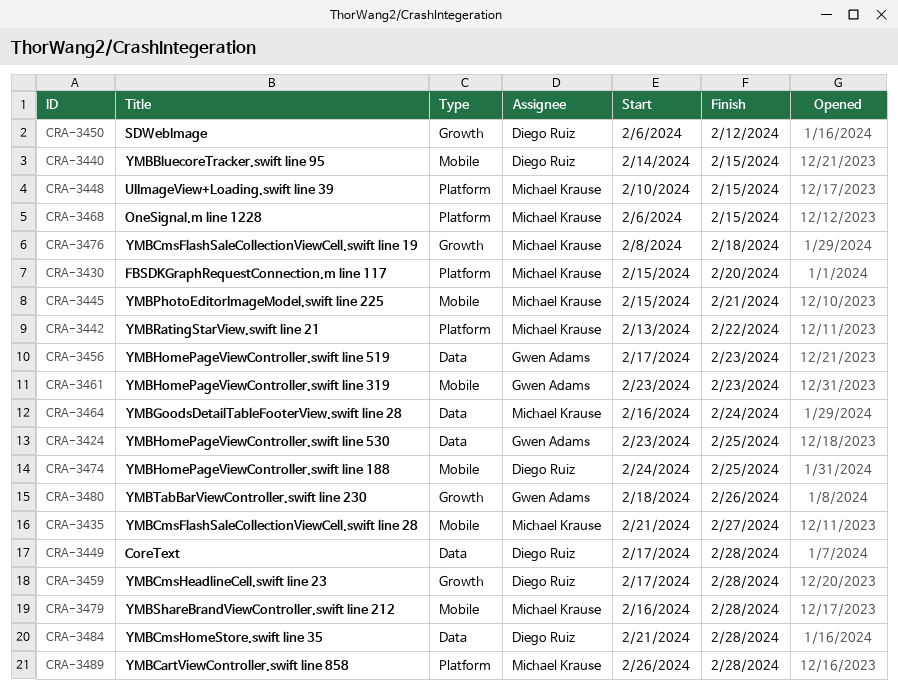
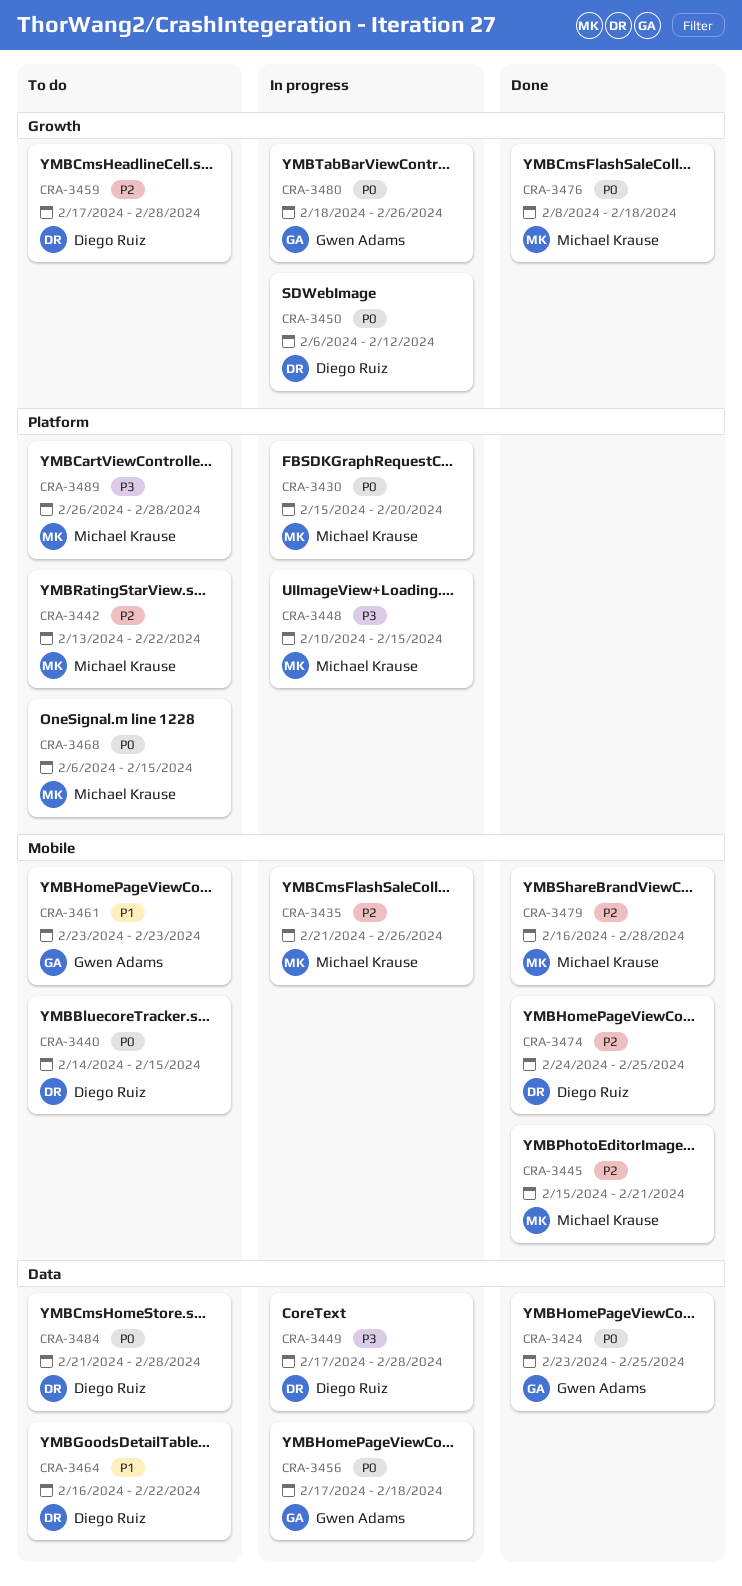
CRA-3435, due: Feb 27 -> Feb 26
CRA-3456, due: Feb 23 -> Feb 18
CRA-3464, owner: Michael Krause -> Diego Ruiz
CRA-3464, due: Feb 24 -> Feb 22

